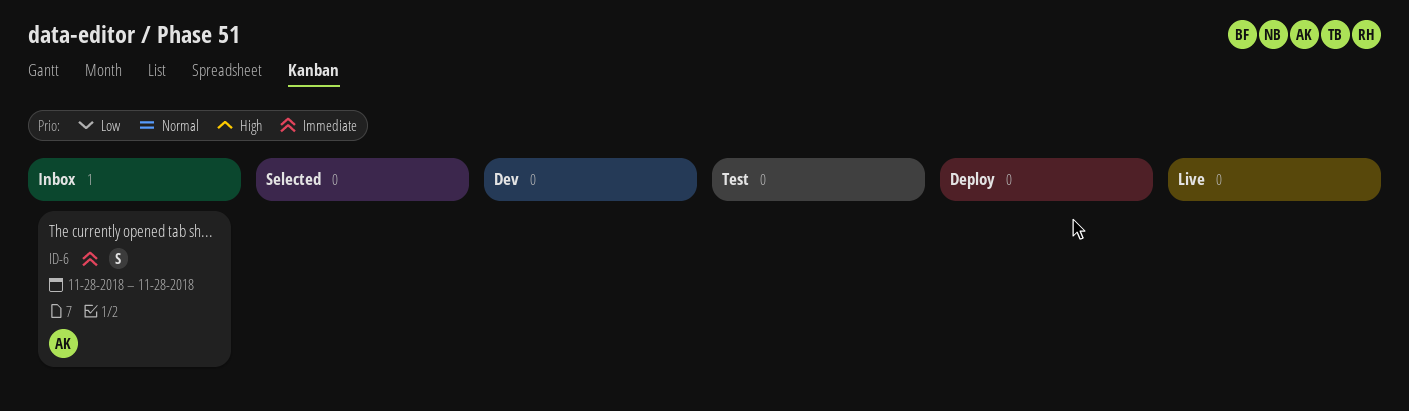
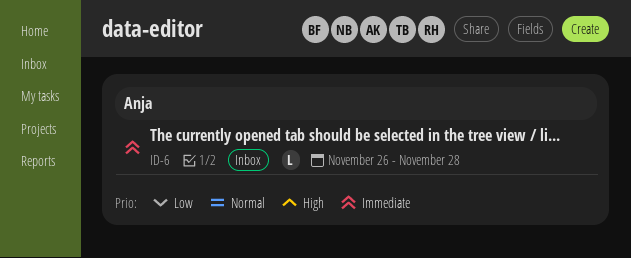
ID-6, estimate: S -> L
ID-6, start: Nov 28 -> Nov 26

